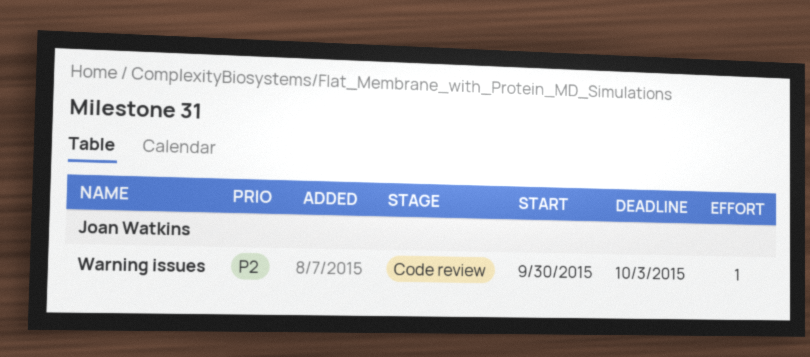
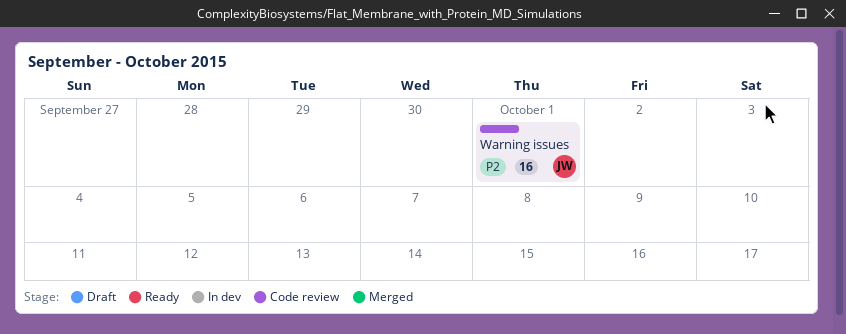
Warning issues, estimate: 1 -> 16
Warning issues, due: Oct 3 -> Oct 1

